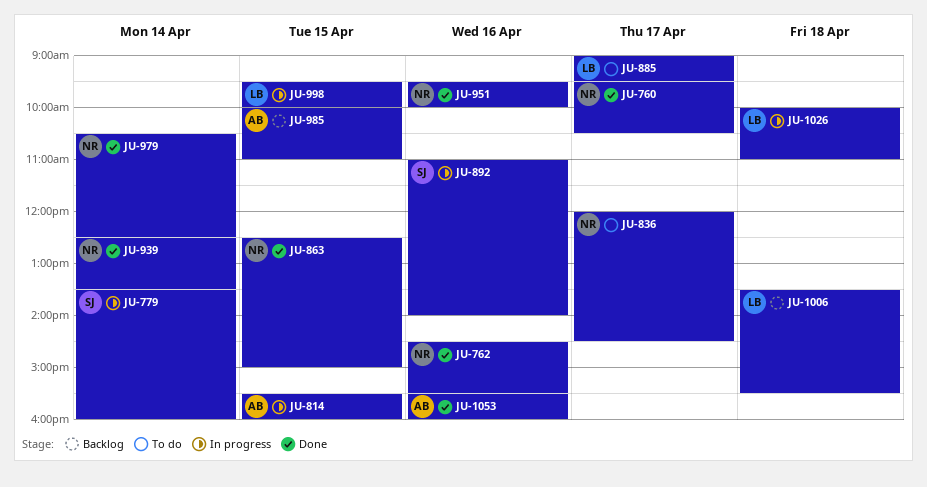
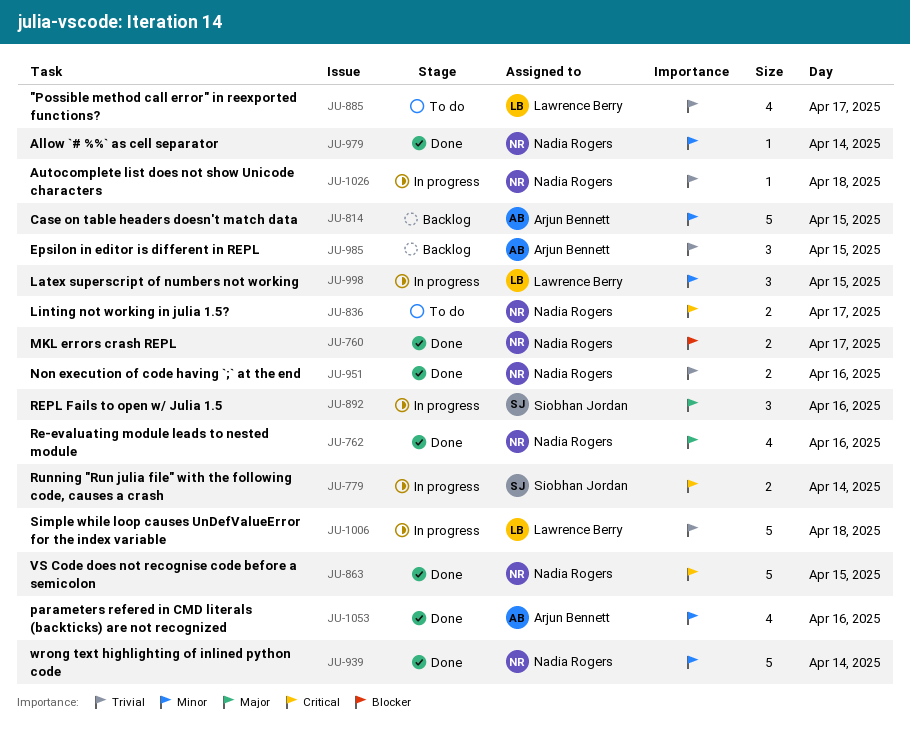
JU-814, status: In progress -> Backlog
JU-1006, status: Backlog -> In progress
JU-1026, owner: Lawrence Berry -> Nadia Rogers

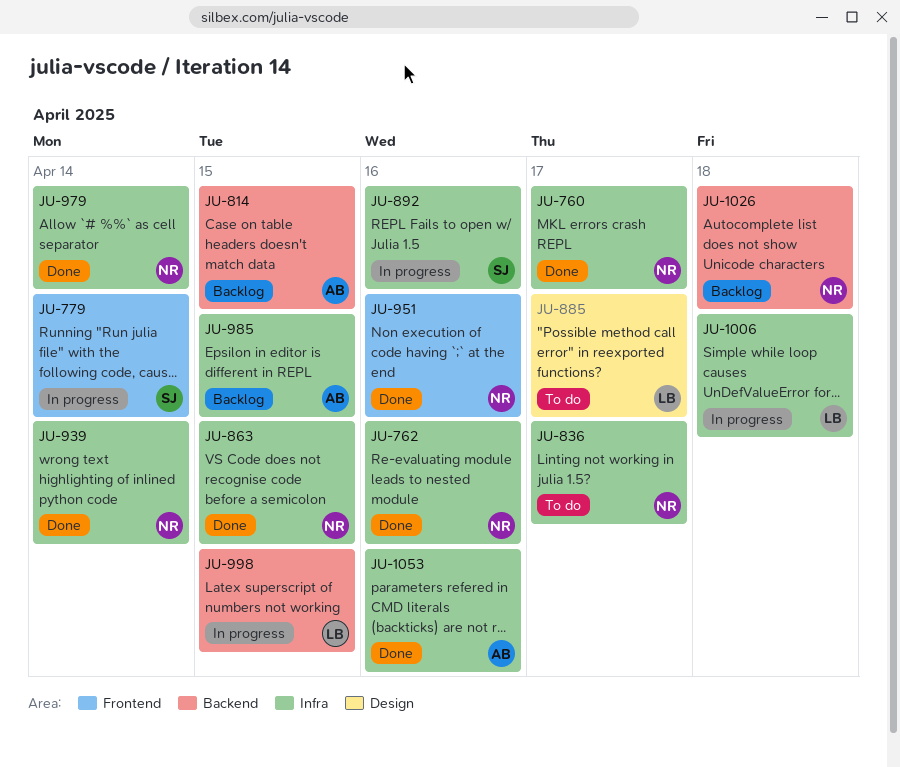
JU-1026, status: In progress -> Backlog

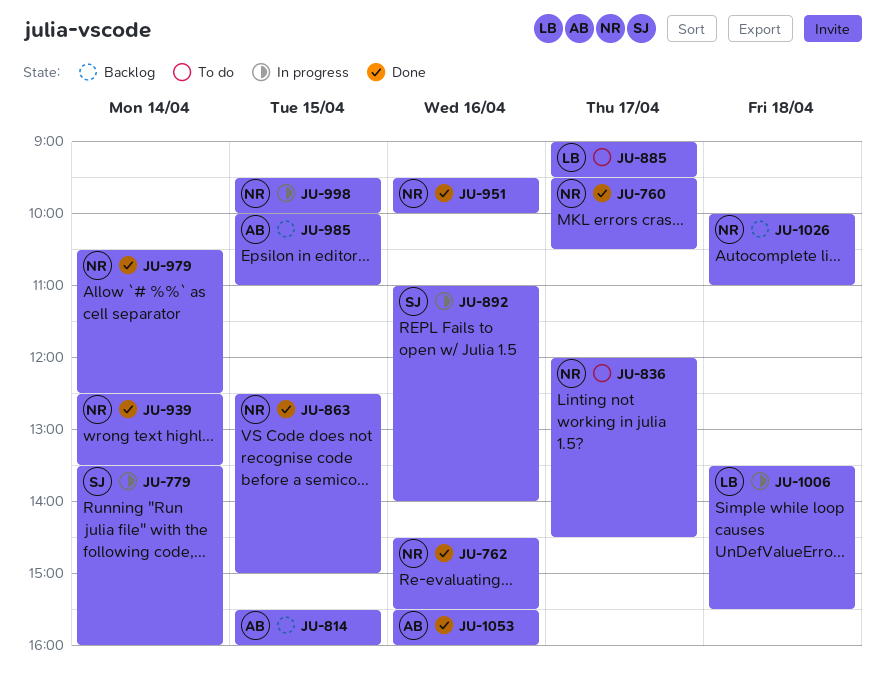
JU-998, owner: LB -> NR

